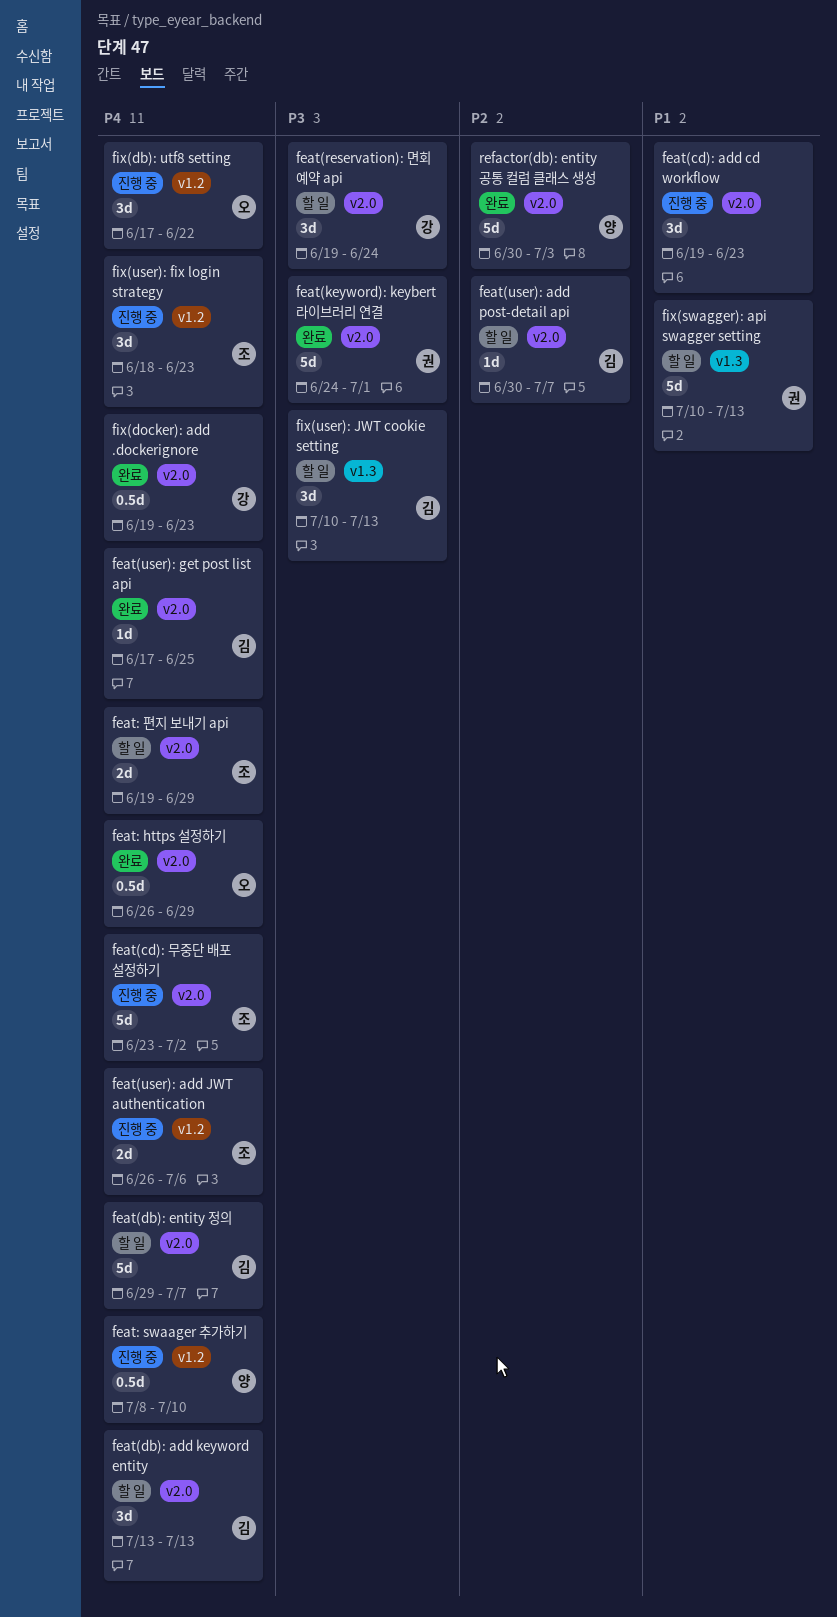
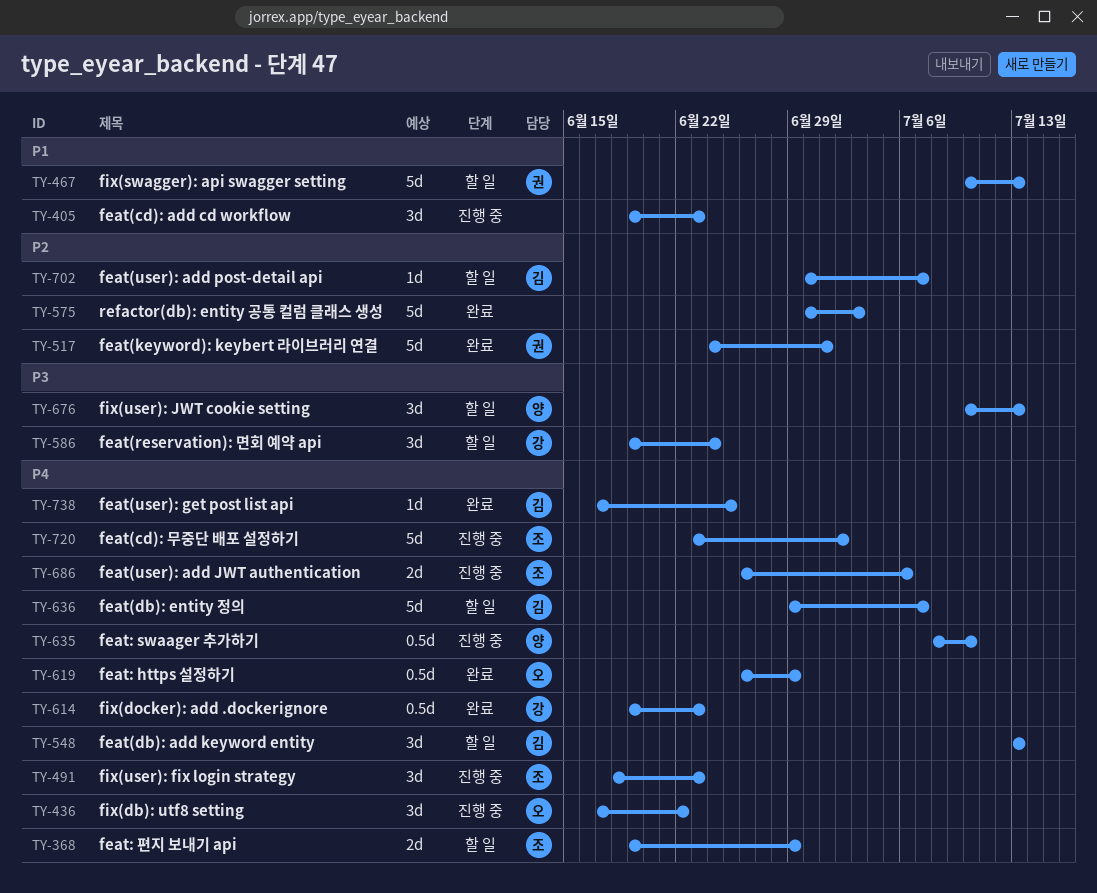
feat(keyword): keybert 라이브러리 연결, priority: P3 -> P2
fix(user): JWT cookie setting, owner: 김 -> 양
refactor(db): entity 공통 컬럼 클래스 생성, owner: 양 -> none

